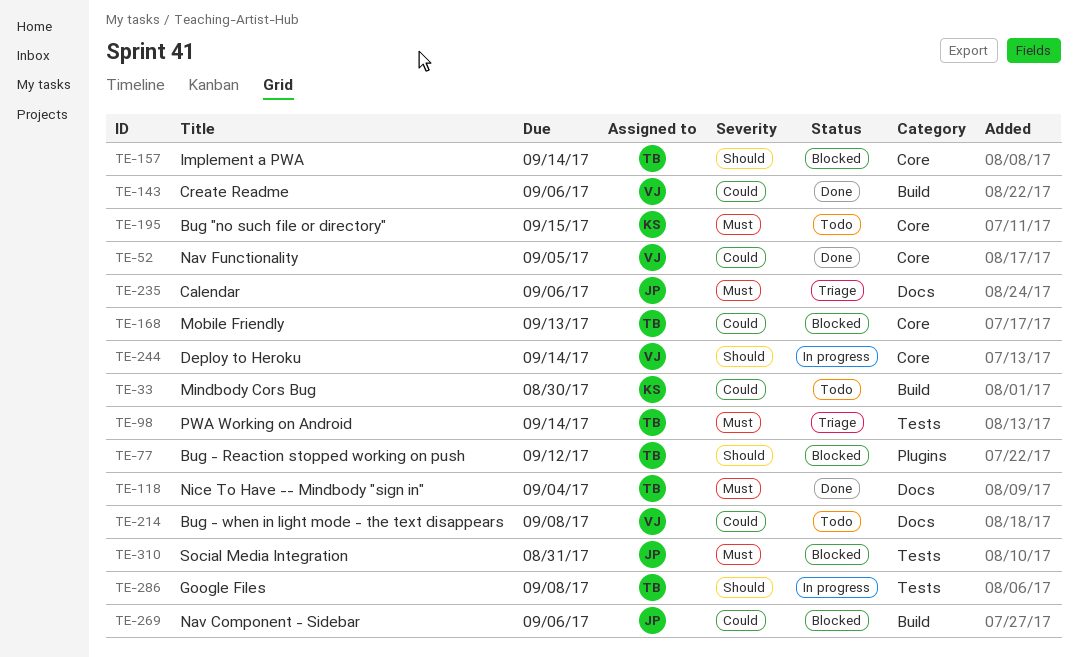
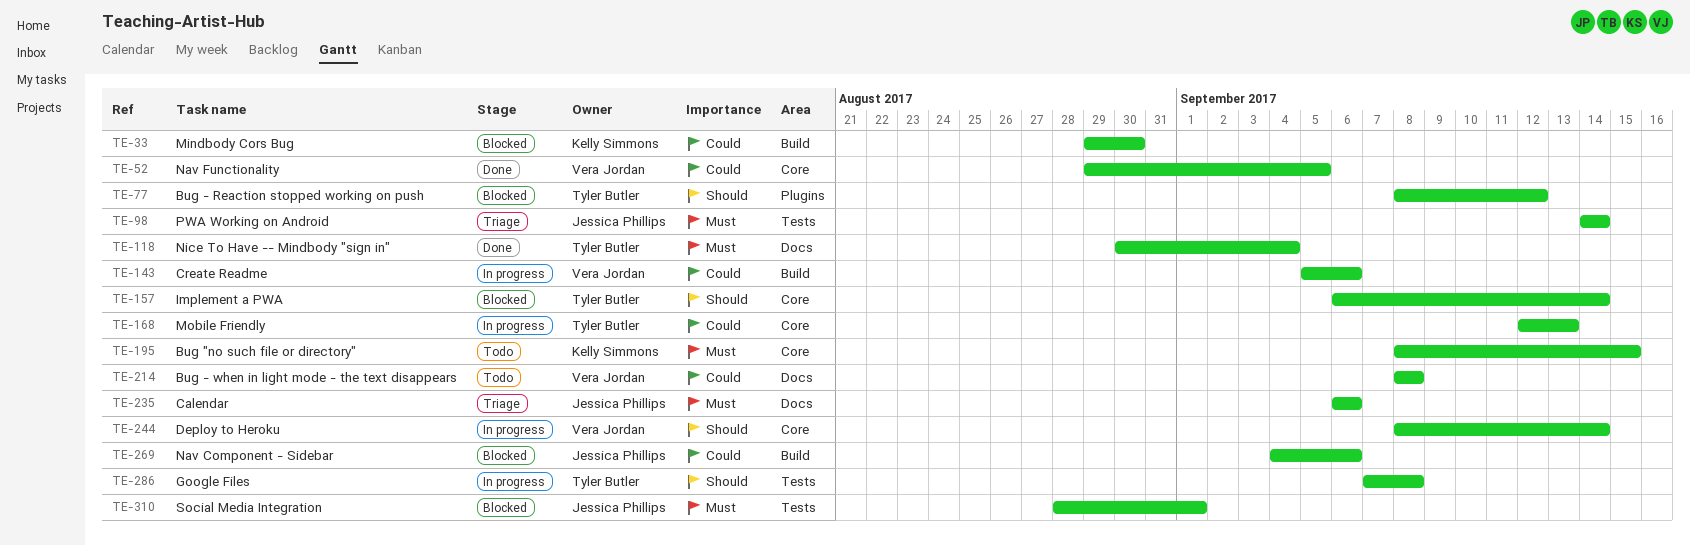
TE-33, status: Todo -> Blocked
TE-98, owner: Tyler Butler -> Jessica Phillips
TE-143, status: Done -> In progress
TE-168, status: Blocked -> In progress
TE-310, due: Aug 31 -> Sep 1

